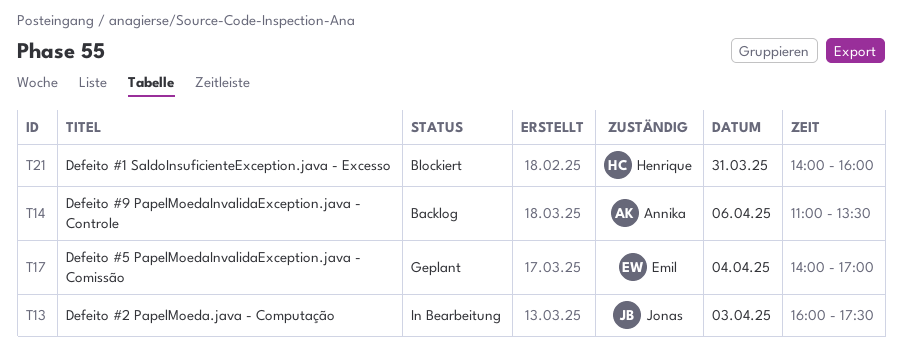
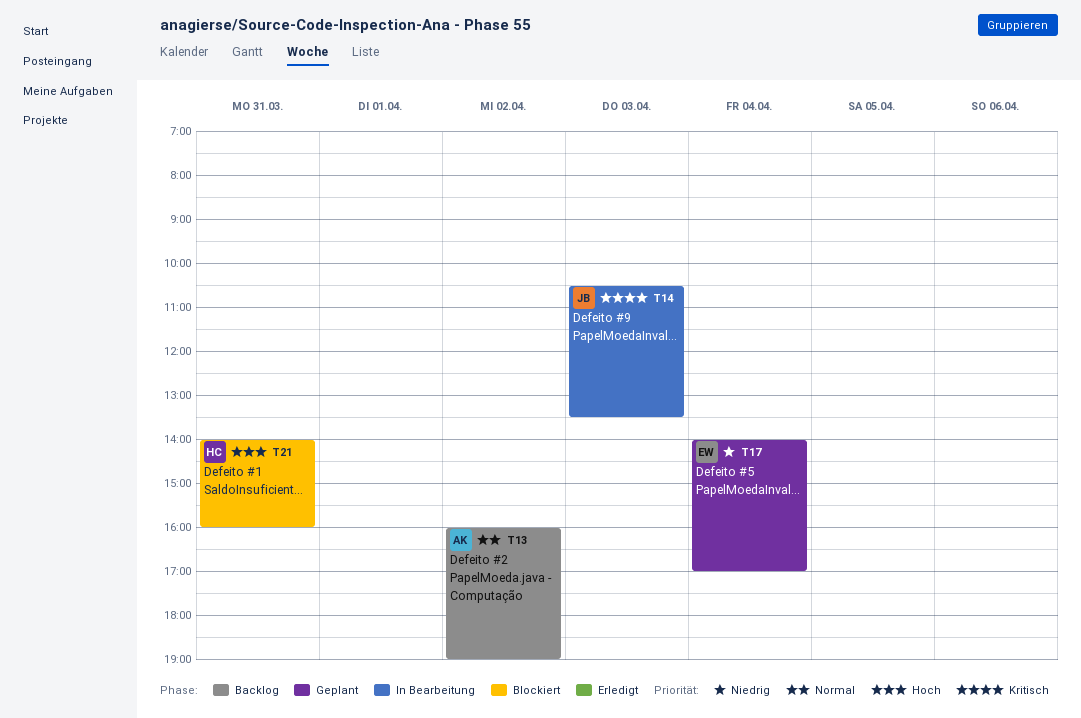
T13, status: In Bearbeitung -> Backlog
T13, owner: Jonas -> Annika
T13, day: Apr 3 -> Apr 2
T13, ends: 17:30 -> 19:00
T14, status: Backlog -> In Bearbeitung
T14, owner: Annika -> Jonas
T14, day: Apr 6 -> Apr 3
T14, begins: 11:00 -> 10:30

